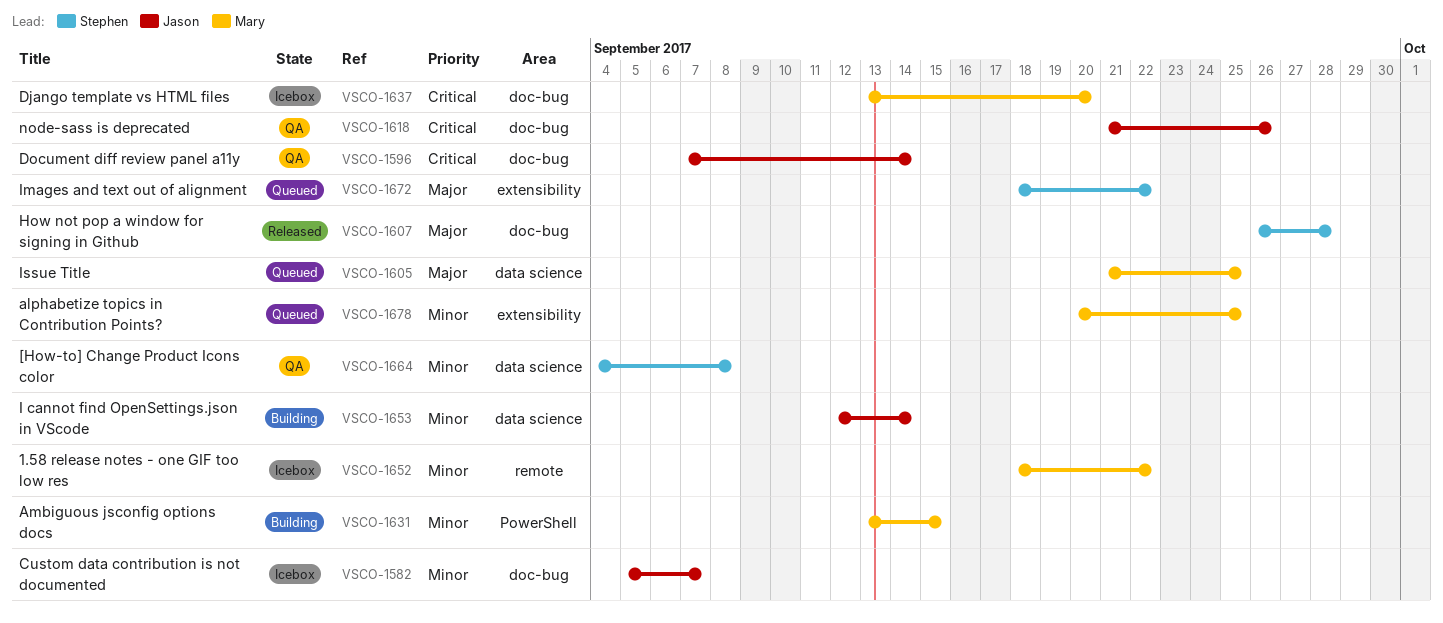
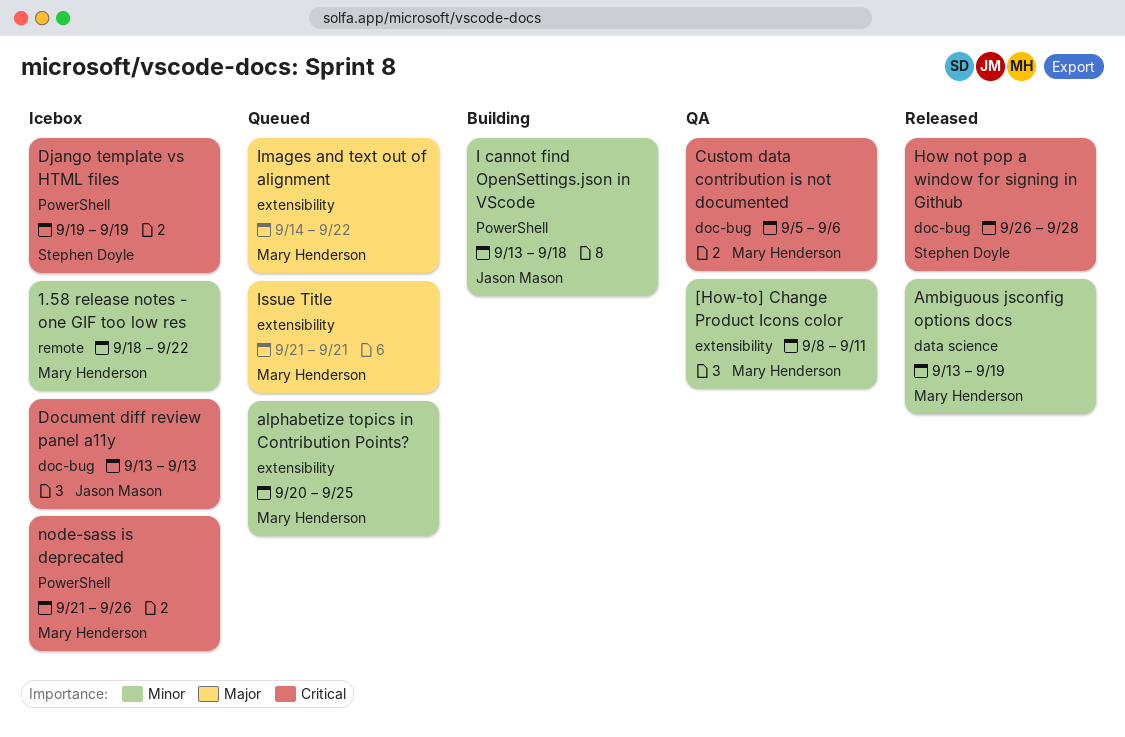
[How-to] Change Product Icons color, owner: Stephen Doyle -> Mary Henderson
[How-to] Change Product Icons color, label: data science -> extensibility
[How-to] Change Product Icons color, start: Sep 4 -> Sep 8
[How-to] Change Product Icons color, due: Sep 8 -> Sep 11
Ambiguous jsconfig options docs, status: Building -> Released
Ambiguous jsconfig options docs, label: PowerShell -> data science
Ambiguous jsconfig options docs, due: Sep 15 -> Sep 19
Custom data contribution is not documented, status: Icebox -> QA
Custom data contribution is not documented, owner: Jason Mason -> Mary Henderson
Custom data contribution is not documented, priority: Minor -> Critical
Custom data contribution is not documented, due: Sep 7 -> Sep 6
Django template vs HTML files, owner: Mary Henderson -> Stephen Doyle
Django template vs HTML files, label: doc-bug -> PowerShell
Django template vs HTML files, start: Sep 13 -> Sep 19
Django template vs HTML files, due: Sep 20 -> Sep 19
Document diff review panel a11y, status: QA -> Icebox
Document diff review panel a11y, start: Sep 7 -> Sep 13
Document diff review panel a11y, due: Sep 14 -> Sep 13
How not pop a window for signing in Github, priority: Major -> Critical
I cannot find OpenSettings.json in VScode, label: data science -> PowerShell
I cannot find OpenSettings.json in VScode, start: Sep 12 -> Sep 13
I cannot find OpenSettings.json in VScode, due: Sep 14 -> Sep 18
Images and text out of alignment, owner: Stephen Doyle -> Mary Henderson
Images and text out of alignment, start: Sep 18 -> Sep 14
Issue Title, label: data science -> extensibility
Issue Title, due: Sep 25 -> Sep 21
node-sass is deprecated, status: QA -> Icebox
node-sass is deprecated, owner: Jason Mason -> Mary Henderson
node-sass is deprecated, label: doc-bug -> PowerShell

